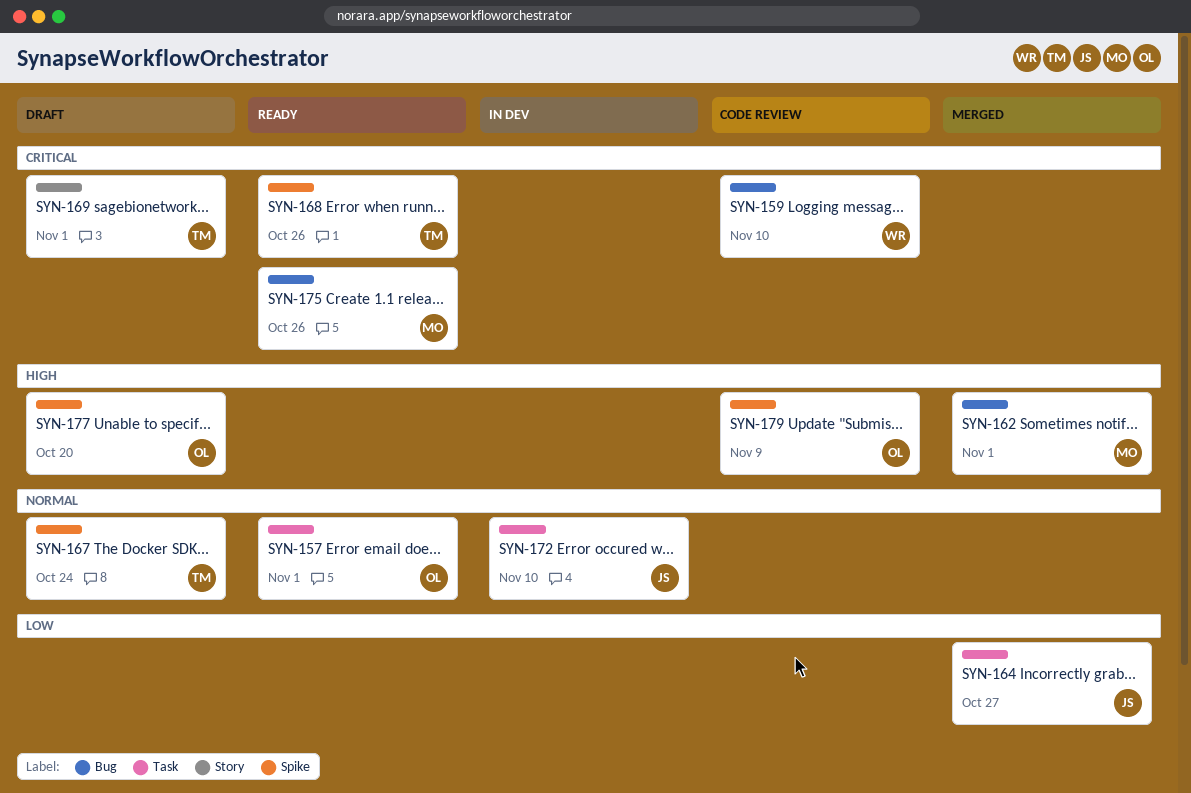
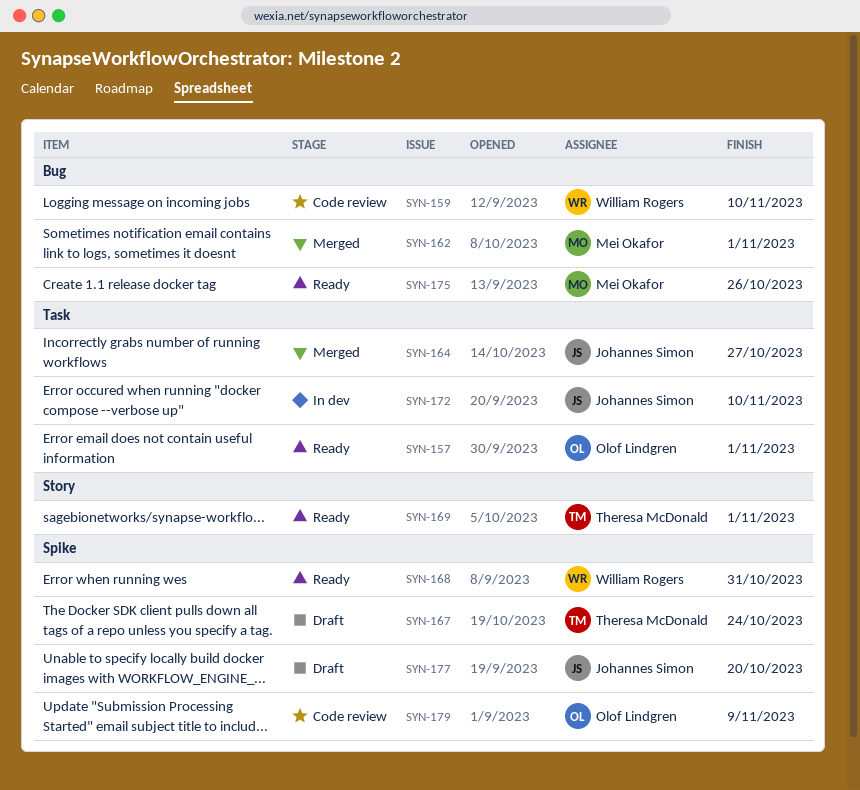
SYN-168, owner: Theresa McDonald -> William Rogers
SYN-168, due: Oct 26 -> Oct 31
SYN-169, status: Draft -> Ready
SYN-177, owner: Olof Lindgren -> Johannes Simon

